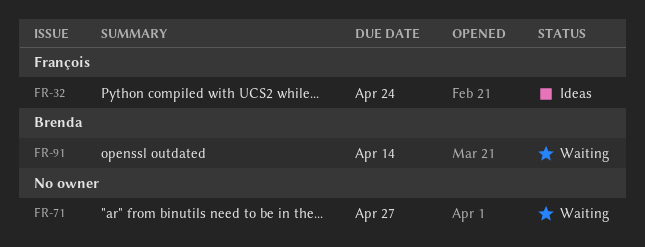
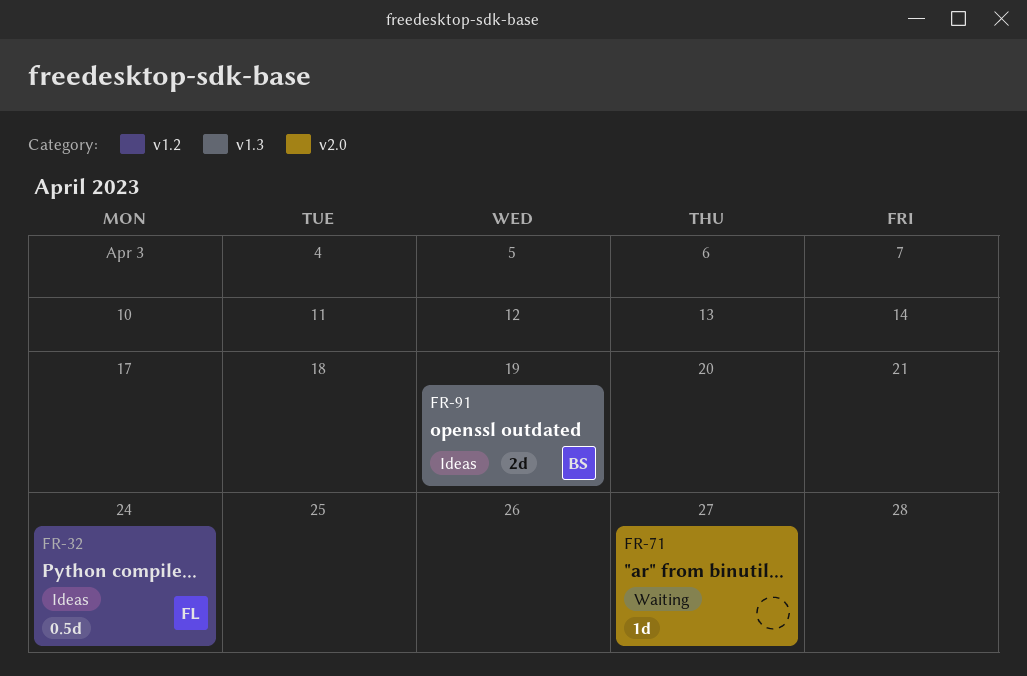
FR-91, status: Waiting -> Ideas
FR-91, due: Apr 14 -> Apr 19

